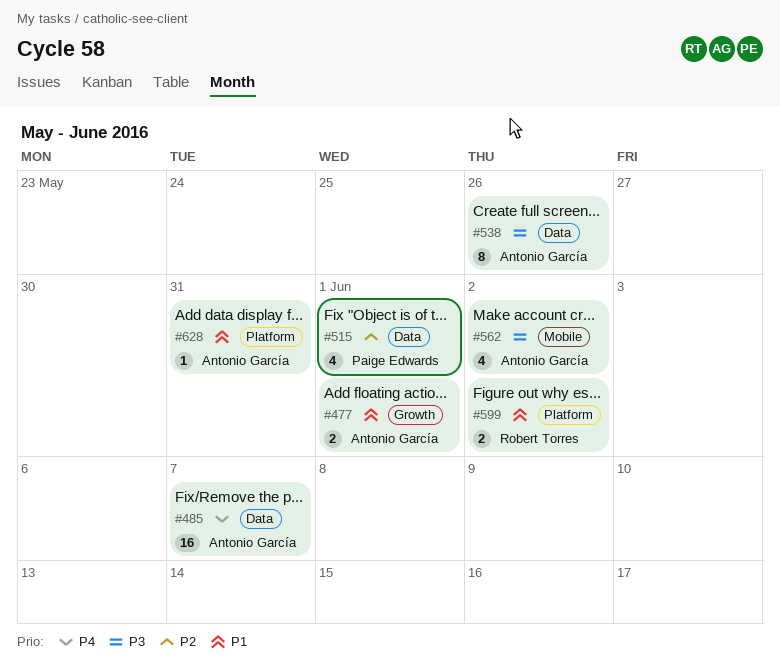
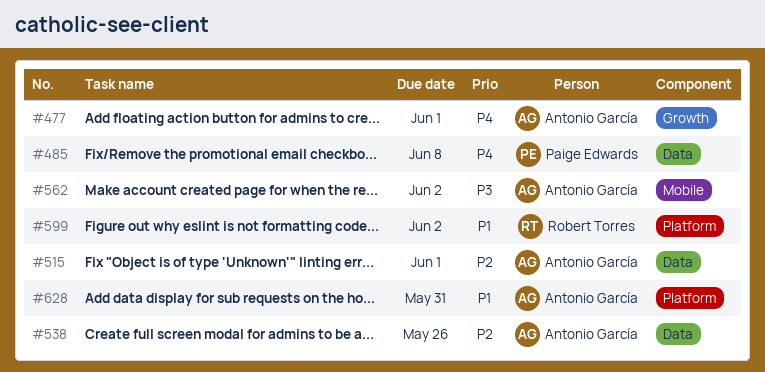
#477, priority: P1 -> P4
#485, owner: Antonio García -> Paige Edwards
#485, due: Jun 7 -> Jun 8
#515, owner: Paige Edwards -> Antonio García
#538, priority: P3 -> P2

